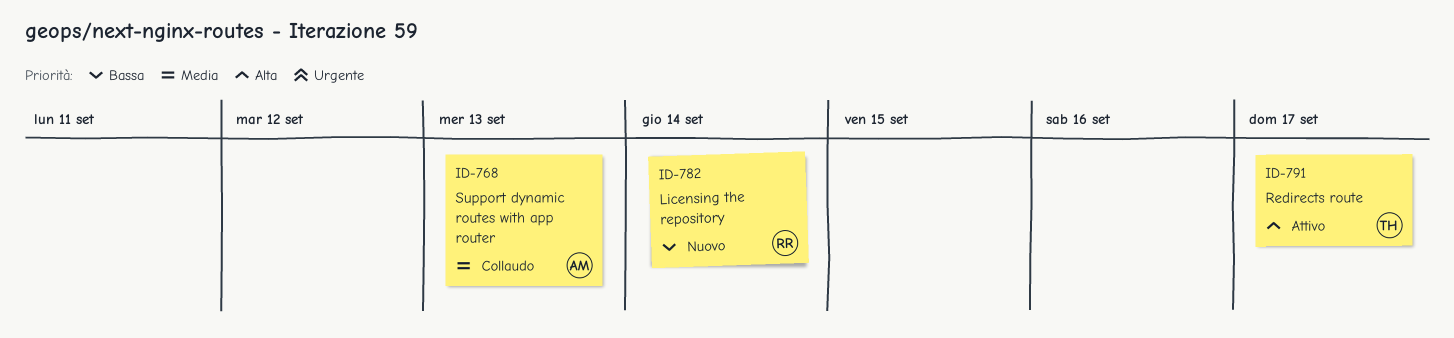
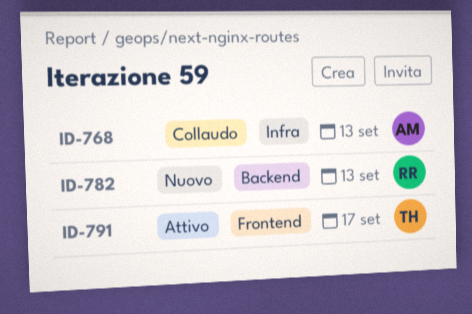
ID-782, due: Sep 14 -> Sep 13

